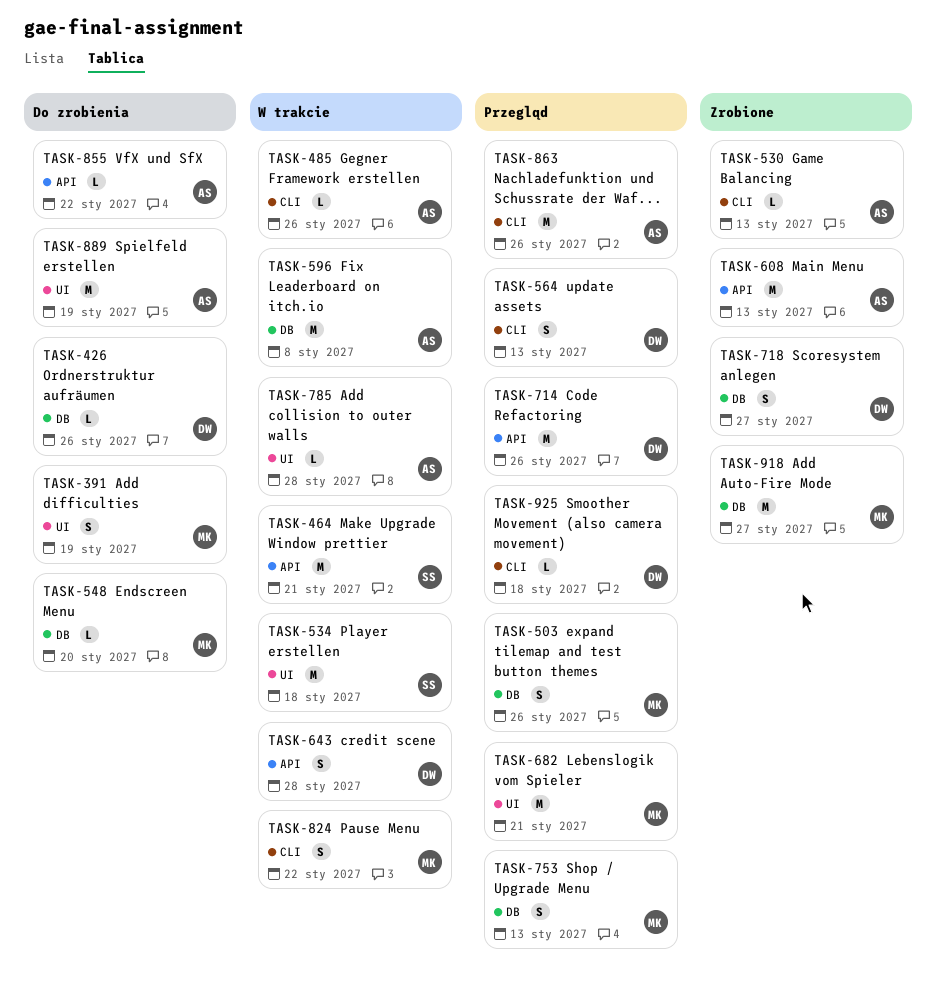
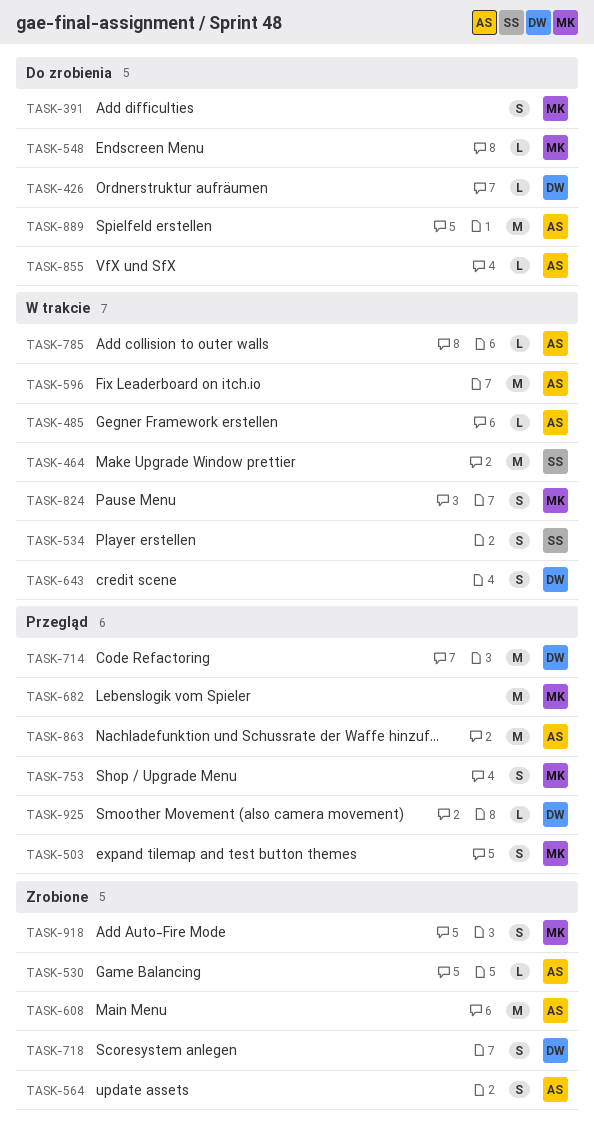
TASK-534, estimate: M -> S
TASK-564, status: Przegląd -> Zrobione
TASK-564, owner: DW -> AS
TASK-918, estimate: M -> S

